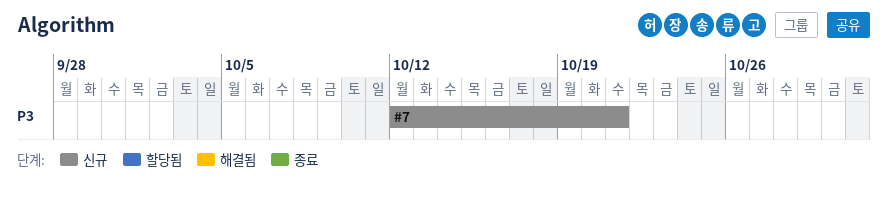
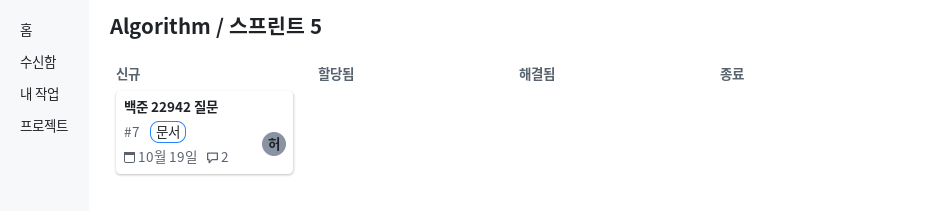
#7, due: Oct 21 -> Oct 19

